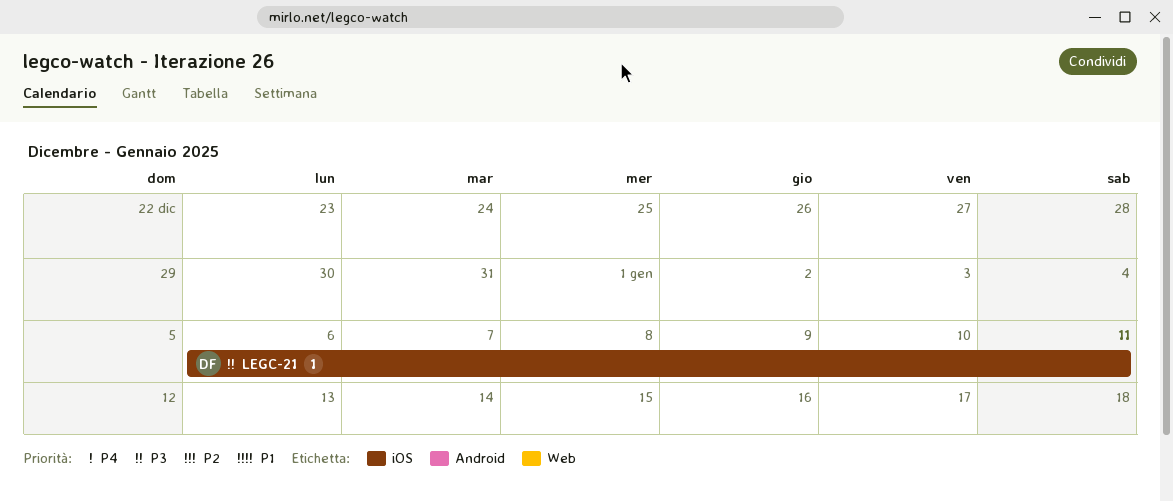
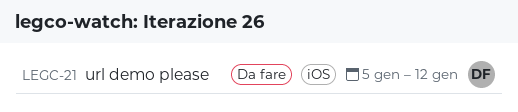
LEGC-21, start: Jan 6 -> Jan 5
LEGC-21, due: Jan 11 -> Jan 12

